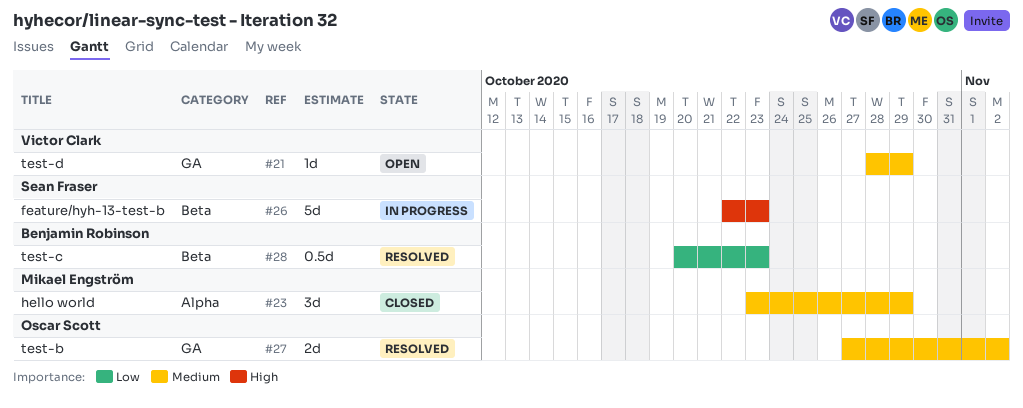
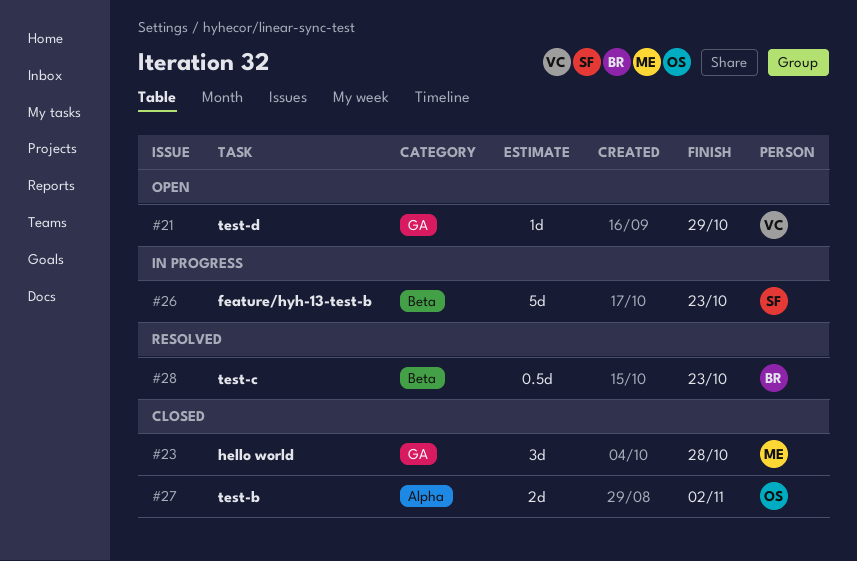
#23, label: Alpha -> GA
#23, due: Oct 29 -> Oct 28
#27, status: Resolved -> Closed
#27, label: GA -> Alpha

